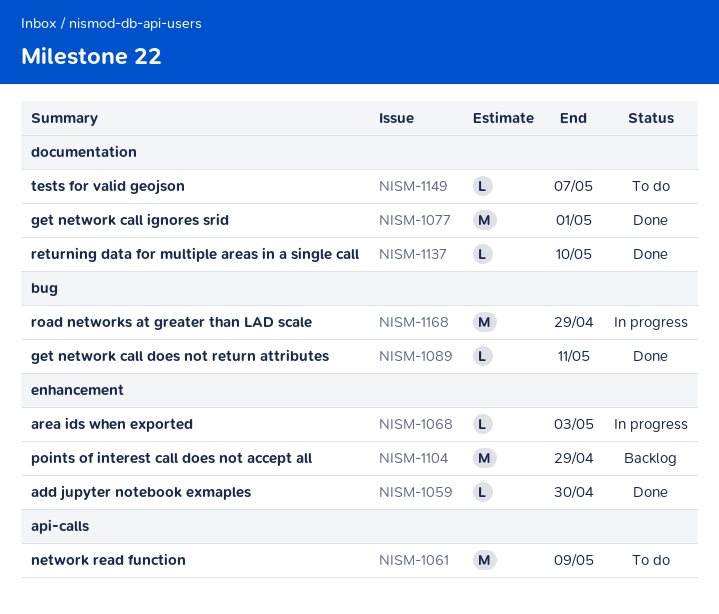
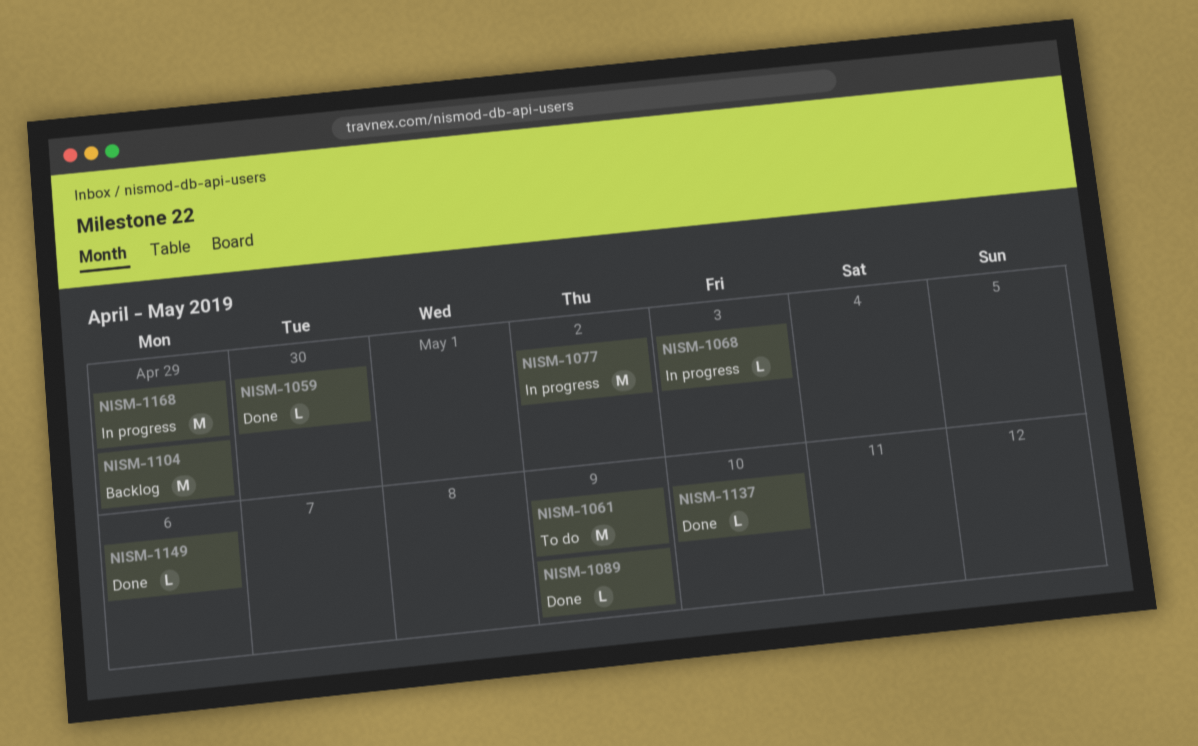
NISM-1077, status: Done -> In progress
NISM-1077, due: May 1 -> May 2
NISM-1089, due: May 11 -> May 9
NISM-1149, status: To do -> Done
NISM-1149, due: May 7 -> May 6

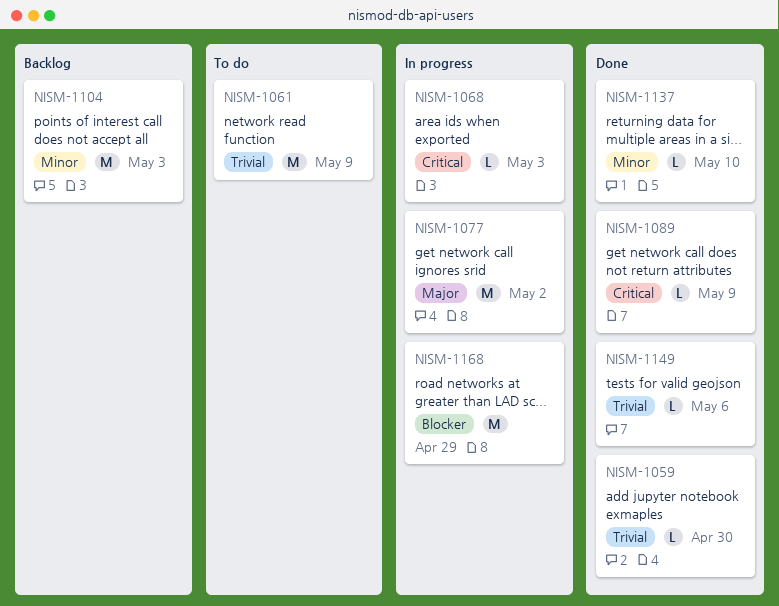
NISM-1104, due: Apr 29 -> May 3

